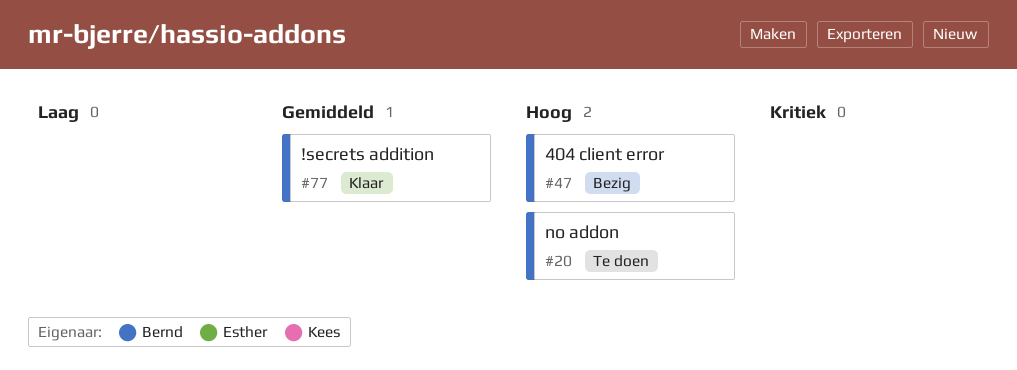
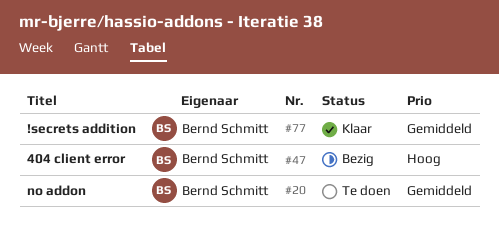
#20, priority: Hoog -> Gemiddeld

